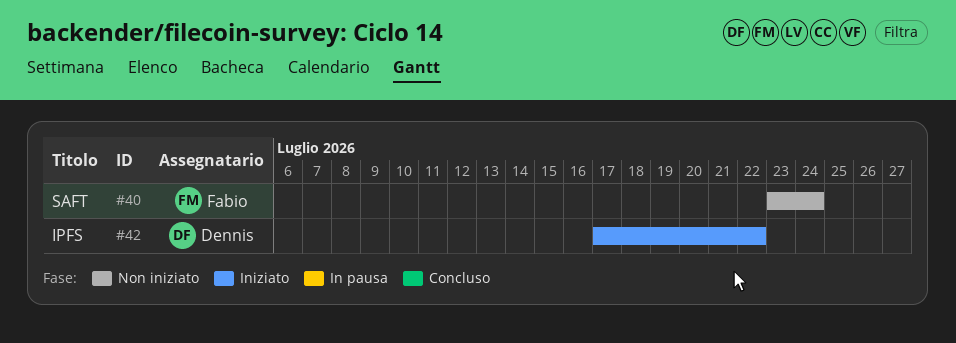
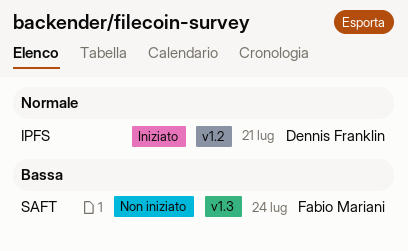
IPFS, due: Jul 22 -> Jul 21

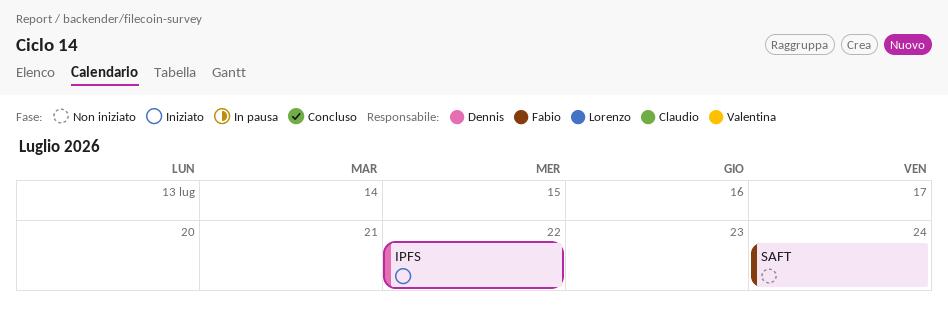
IPFS, due: Jul 21 -> Jul 22

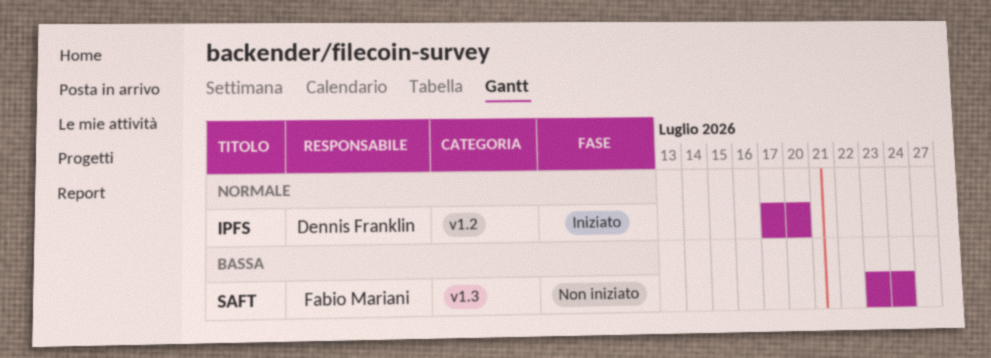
IPFS, due: Jul 22 -> Jul 20

